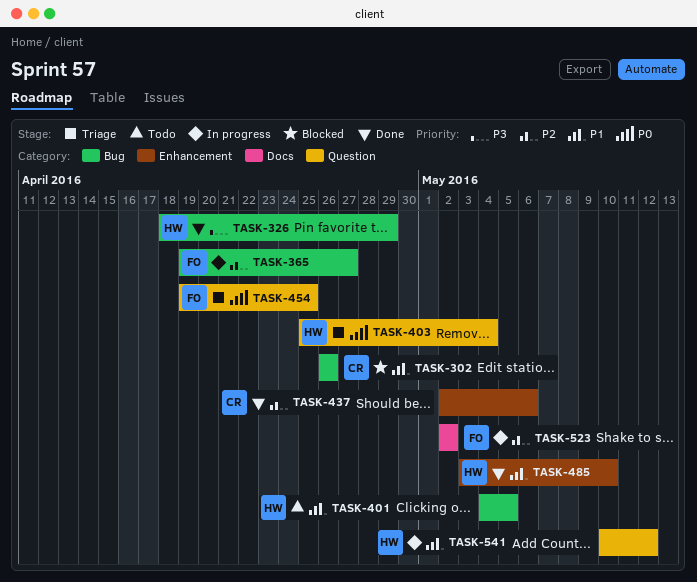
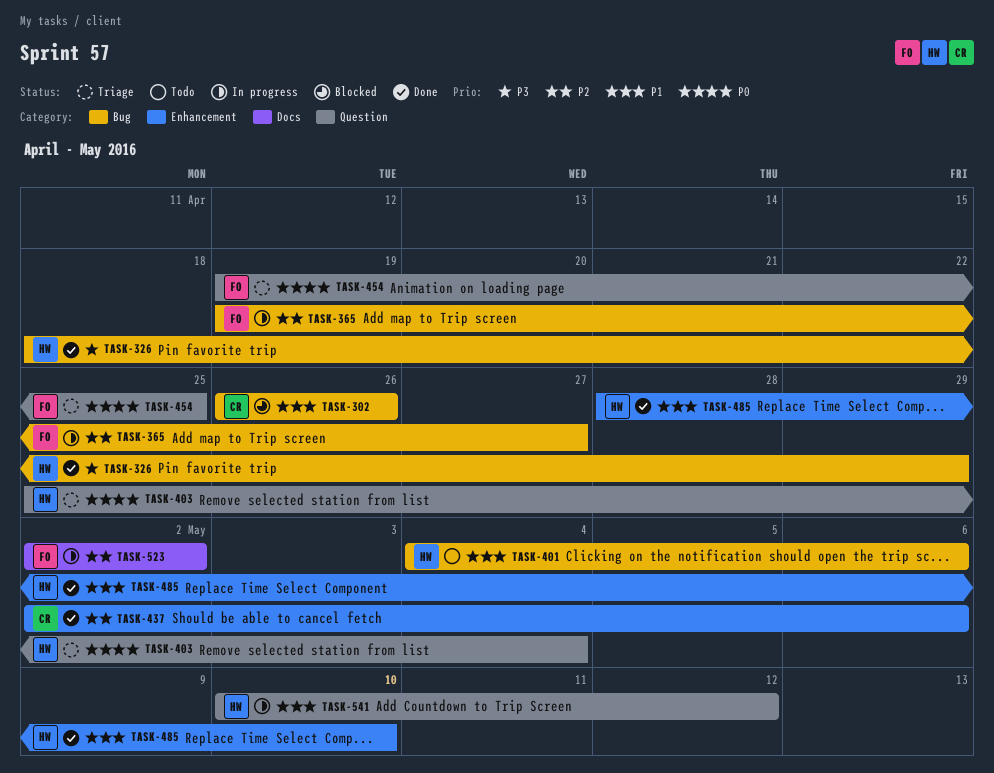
TASK-401, due: May 5 -> May 6
TASK-485, start: May 3 -> Apr 28

